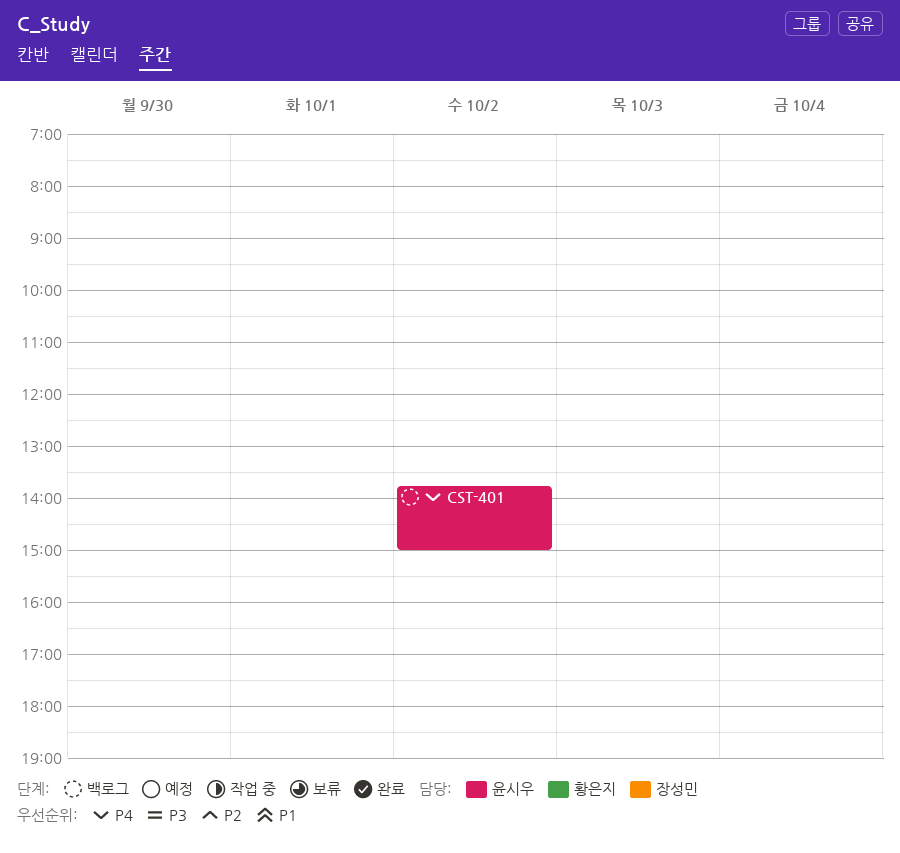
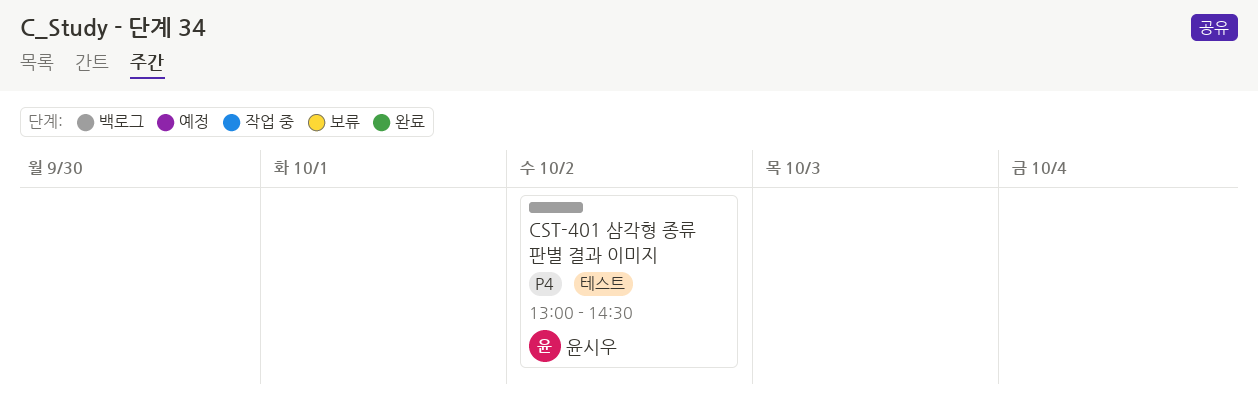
CST-401, begins: 13:45 -> 13:00
CST-401, ends: 15:00 -> 14:30

